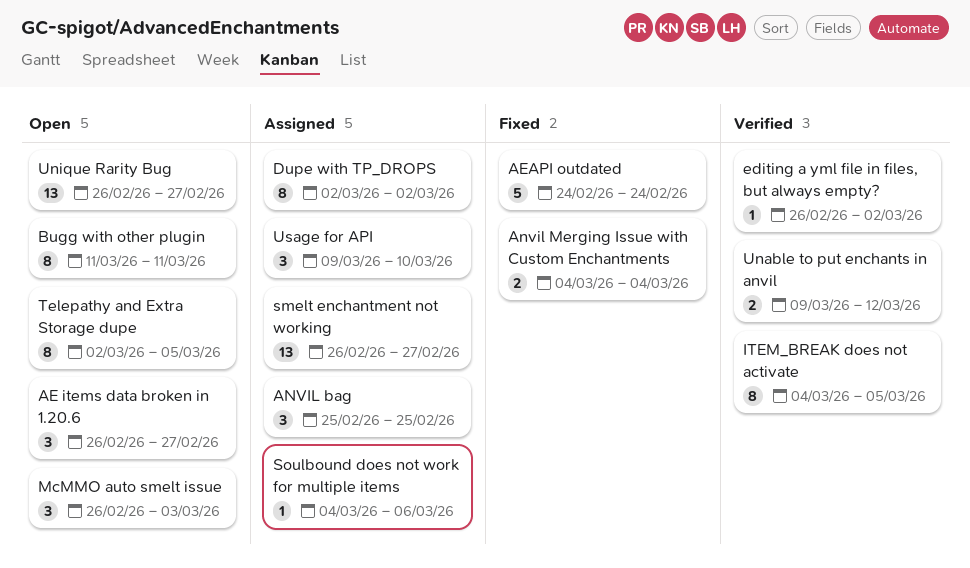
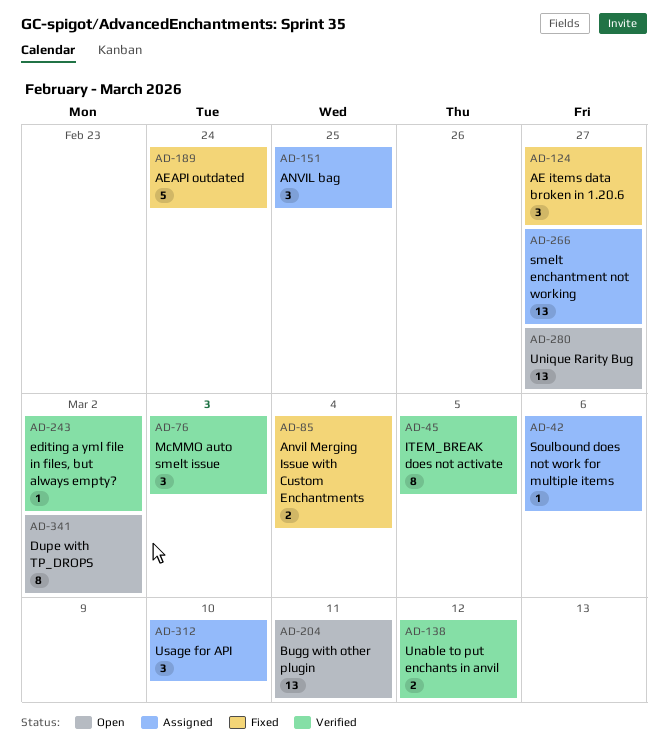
AE items data broken in 1.20.6, status: Open -> Fixed
Bugg with other plugin, estimate: 8 -> 13
Dupe with TP_DROPS, status: Assigned -> Open
McMMO auto smelt issue, status: Open -> Verified
Telepathy and Extra Storage dupe: present -> none

